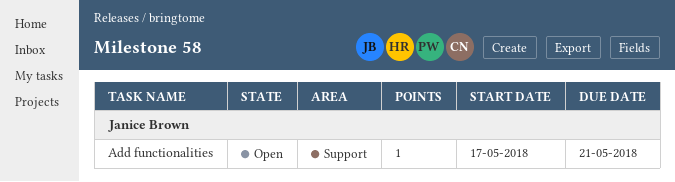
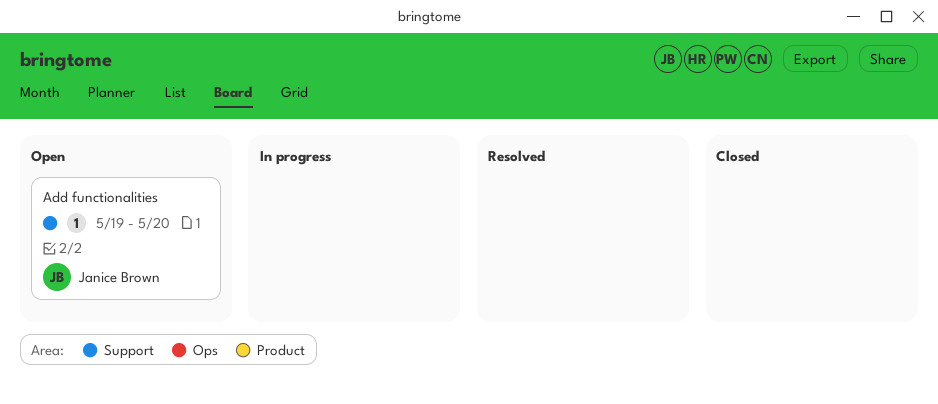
Add functionalities, start: May 17 -> May 19
Add functionalities, due: May 21 -> May 20

